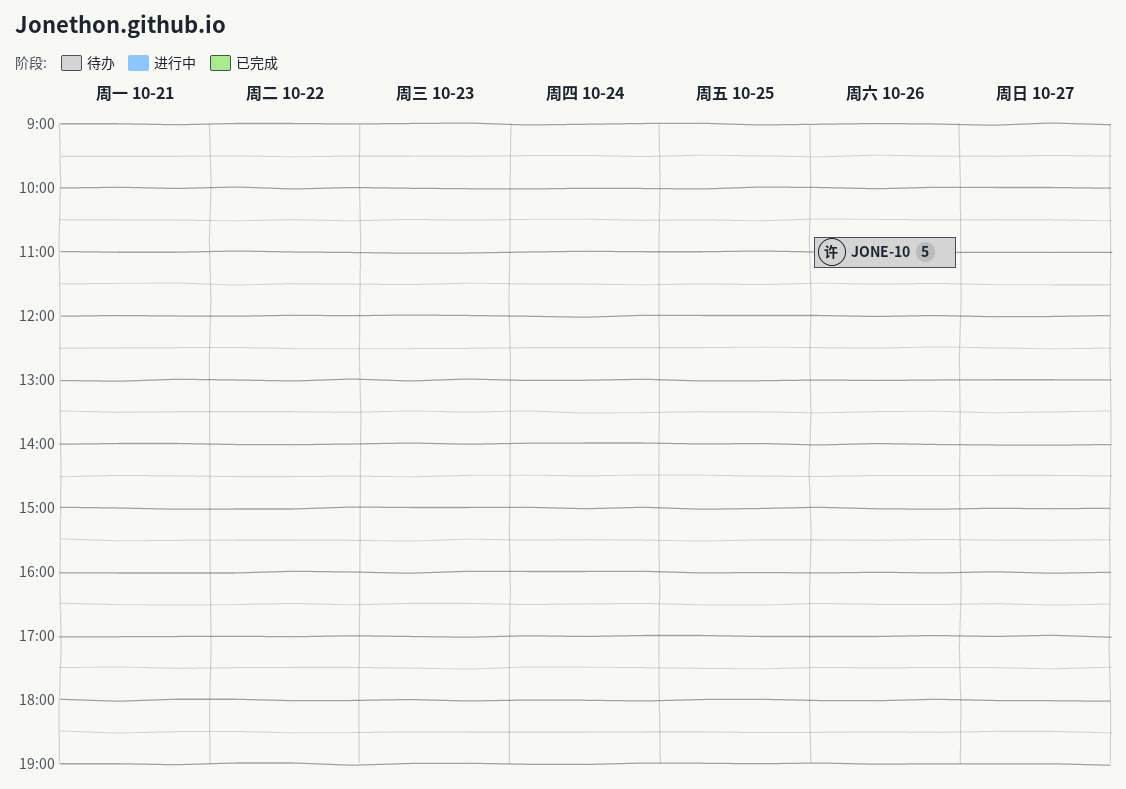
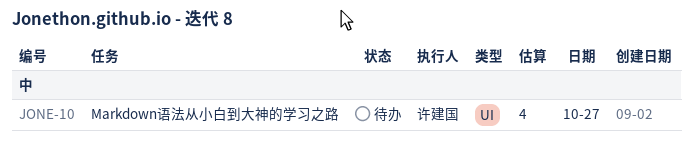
JONE-10, estimate: 5 -> 4
JONE-10, day: Oct 26 -> Oct 27

